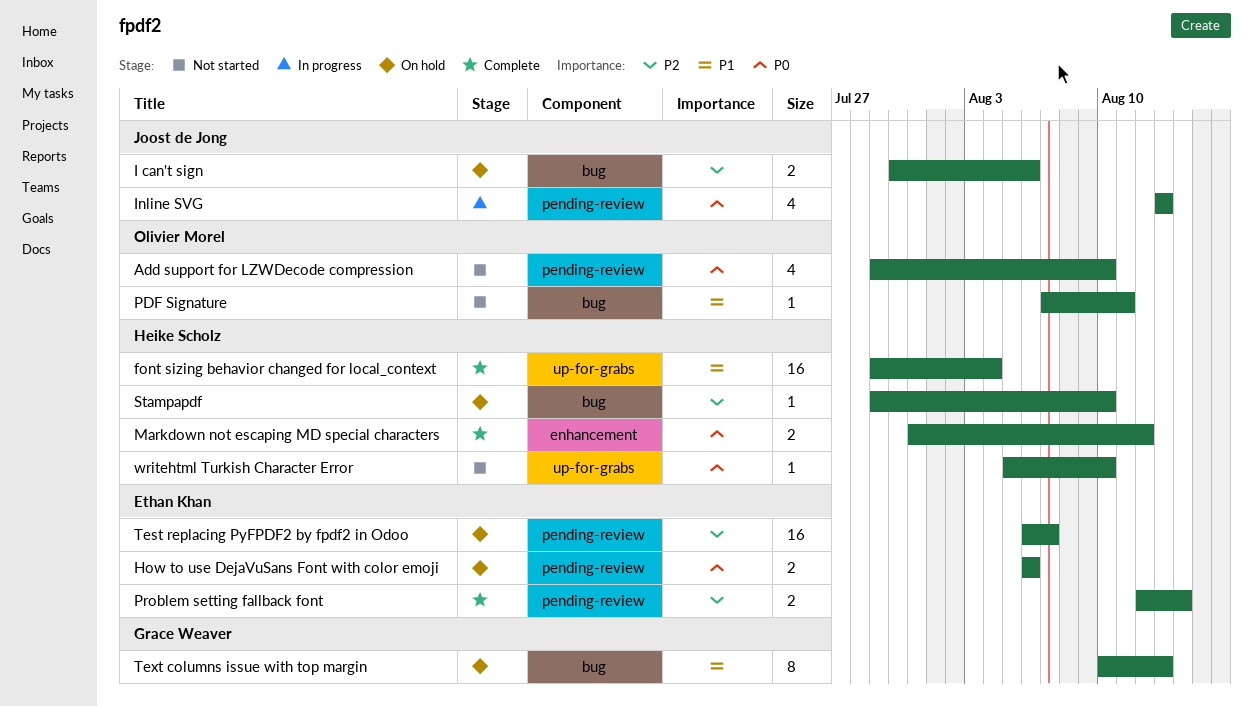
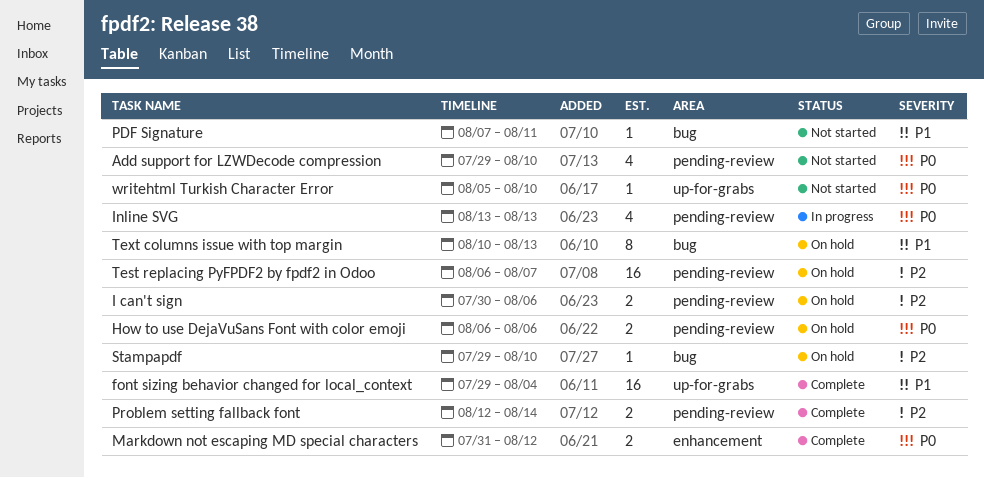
I can't sign, label: bug -> pending-review

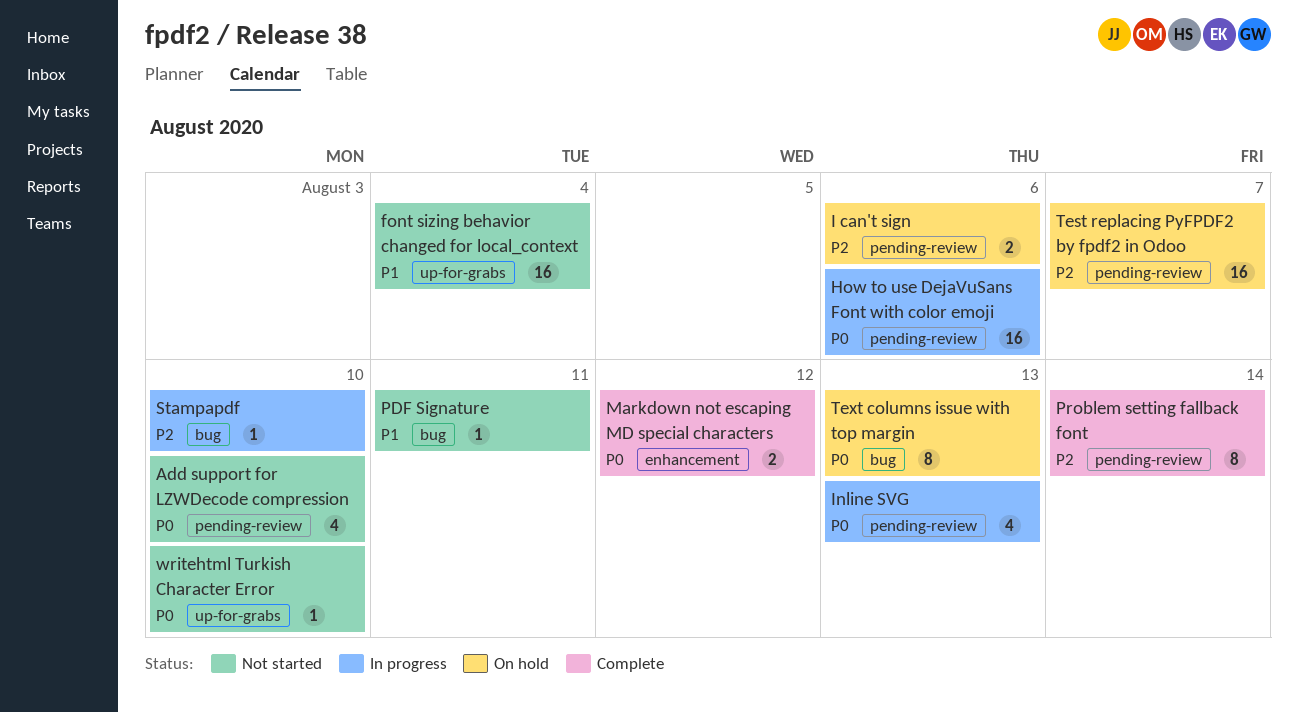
font sizing behavior changed for local_context, status: Complete -> Not started
How to use DejaVuSans Font with color emoji, status: On hold -> In progress
How to use DejaVuSans Font with color emoji, estimate: 2 -> 16
Problem setting fallback font, estimate: 2 -> 8
Stampapdf, status: On hold -> In progress
Text columns issue with top margin, priority: P1 -> P0

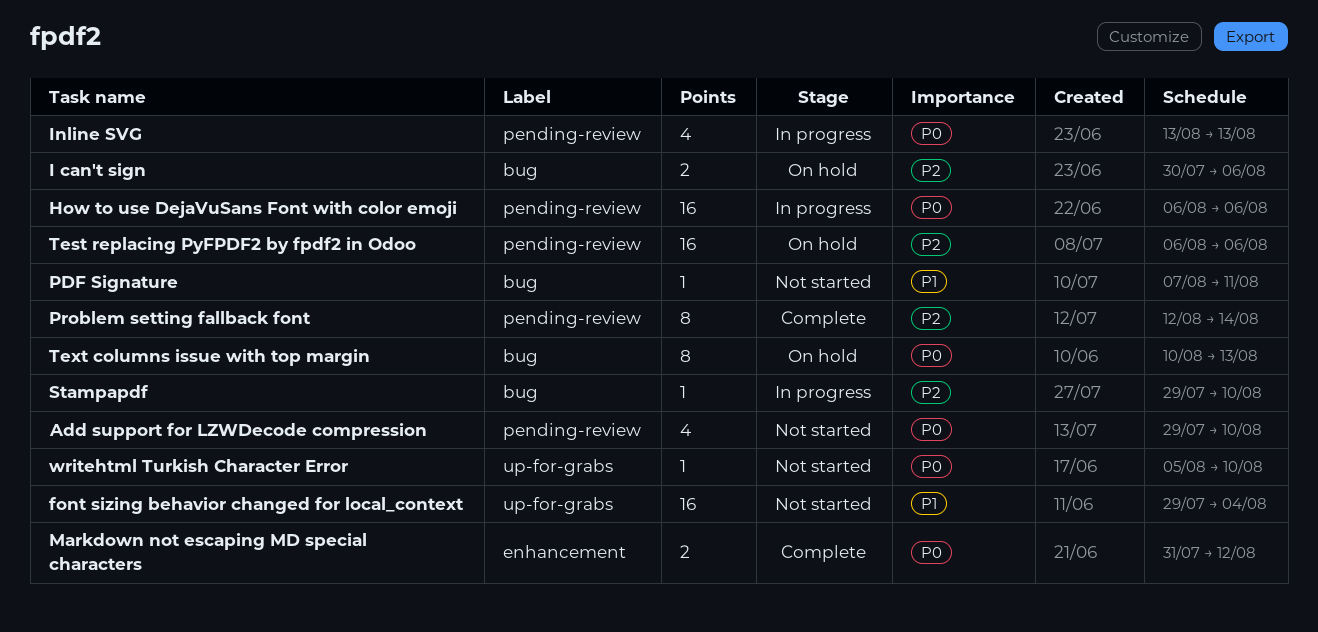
I can't sign, label: pending-review -> bug
Test replacing PyFPDF2 by fpdf2 in Odoo, due: Aug 7 -> Aug 6

